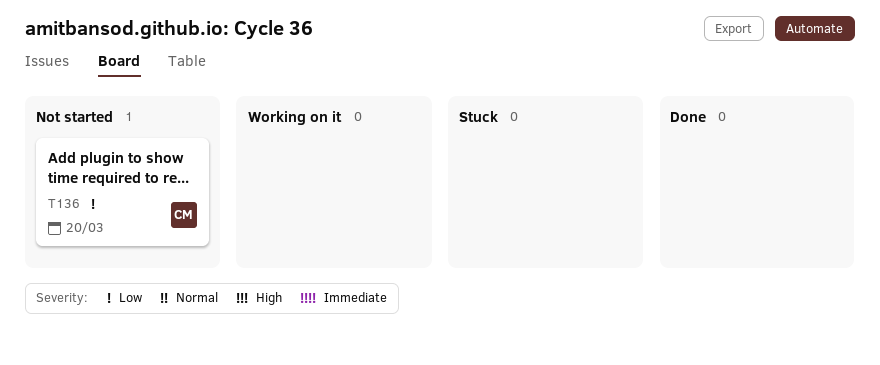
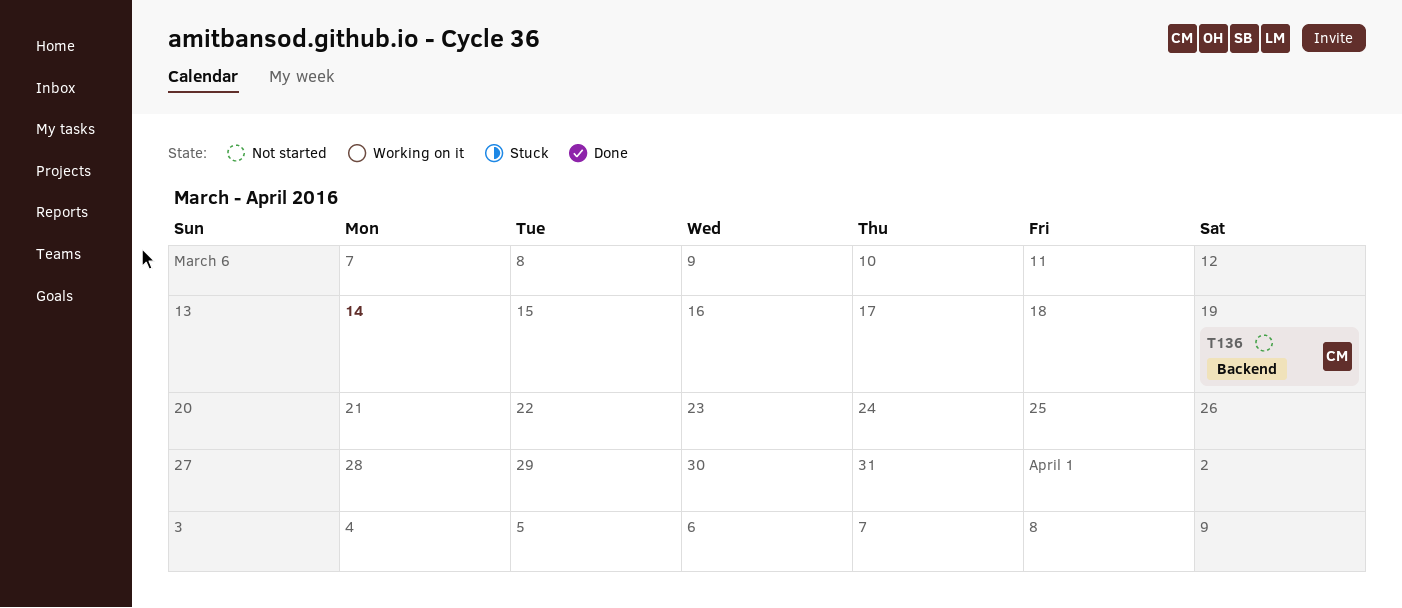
T136, due: Mar 20 -> Mar 19

